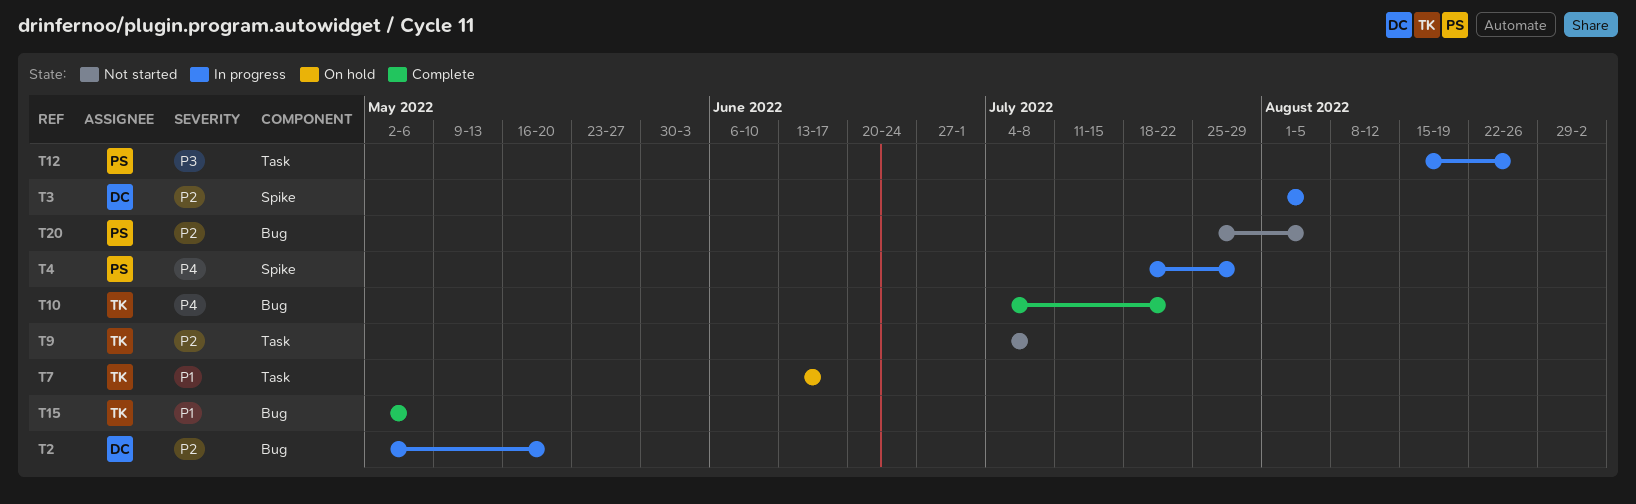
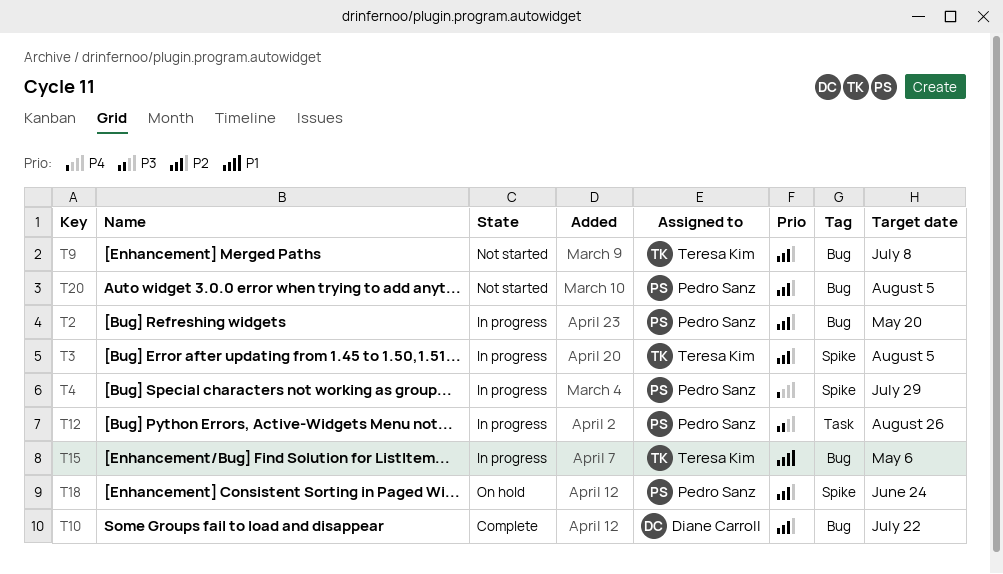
T2, owner: Diane Carroll -> Pedro Sanz
T3, owner: Diane Carroll -> Teresa Kim
T7: present -> none
T9, label: Task -> Bug
T10, owner: Teresa Kim -> Diane Carroll
T10, priority: P4 -> P2
T15, status: Complete -> In progress
T18: none -> present

